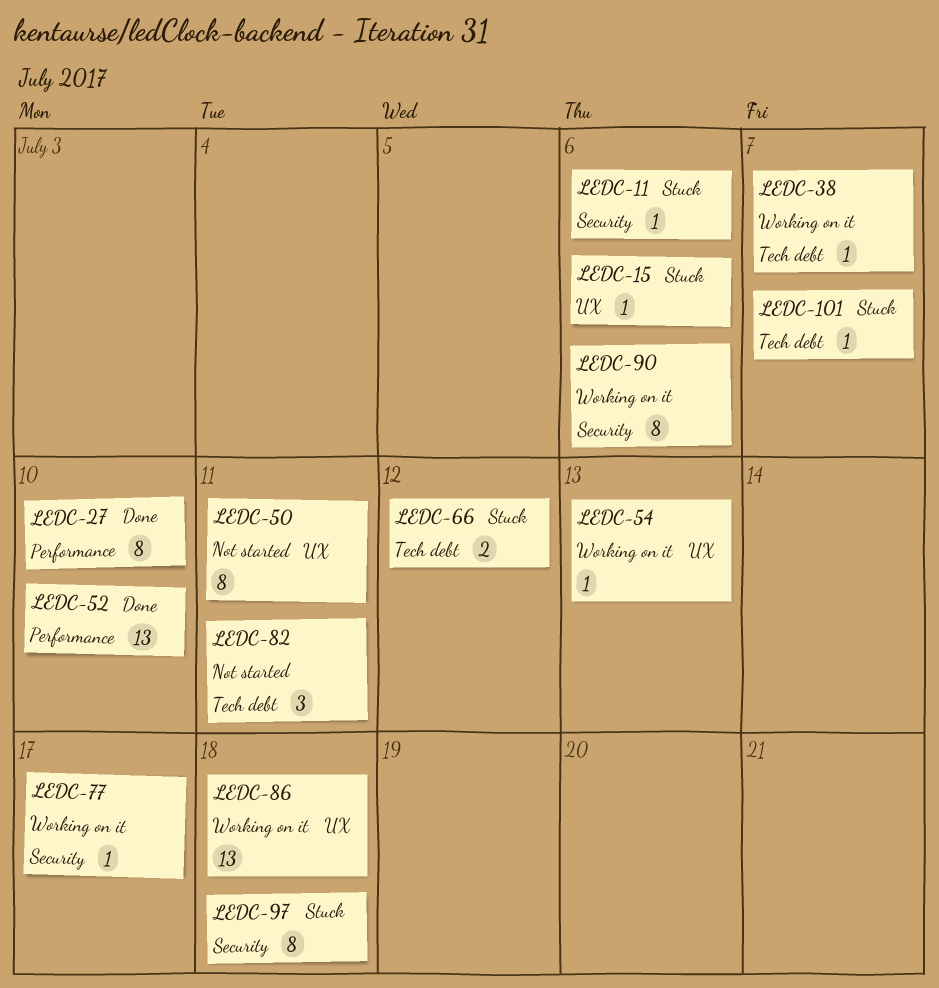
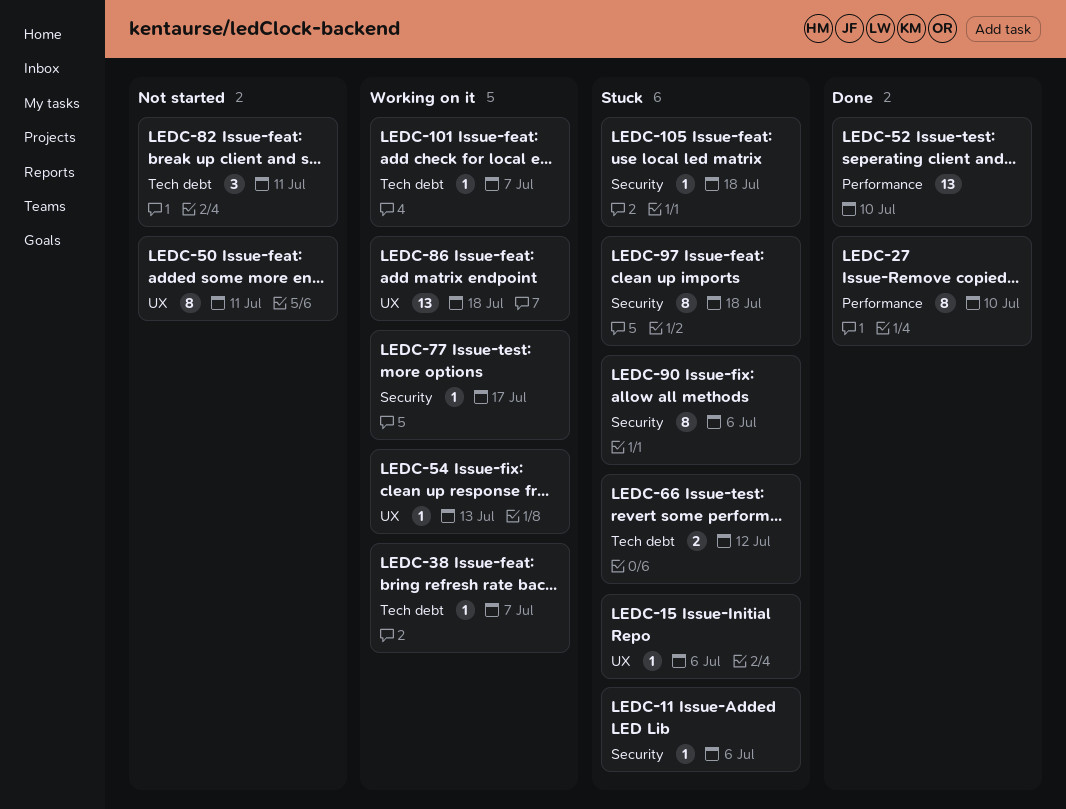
LEDC-90, status: Working on it -> Stuck
LEDC-101, status: Stuck -> Working on it
LEDC-105: none -> present

